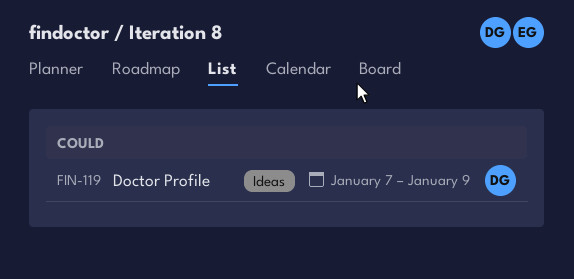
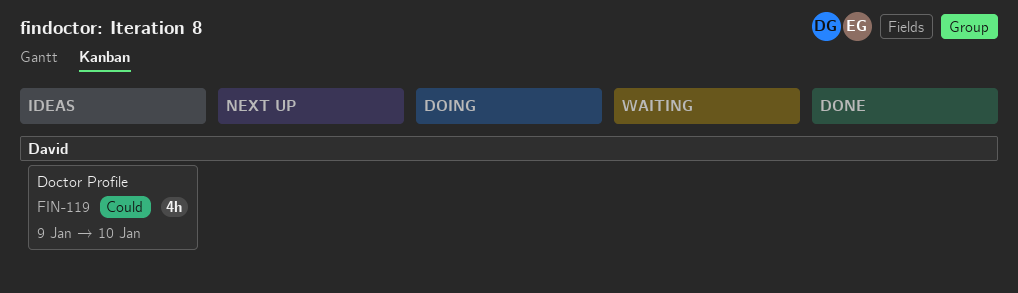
FIN-119, start: Jan 7 -> Jan 9
FIN-119, due: Jan 9 -> Jan 10

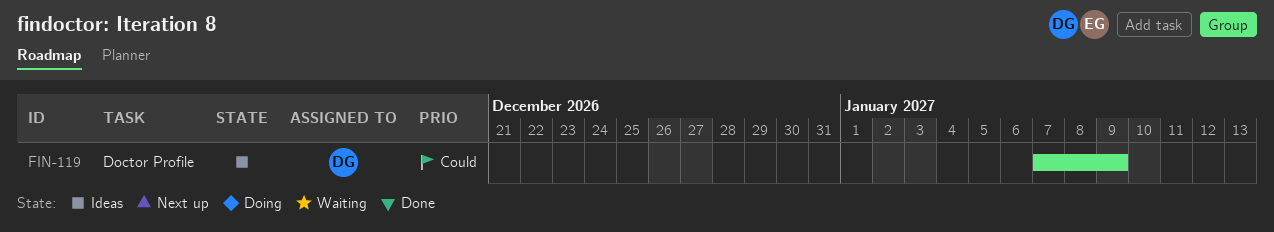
FIN-119, start: Jan 9 -> Jan 7
FIN-119, due: Jan 10 -> Jan 9

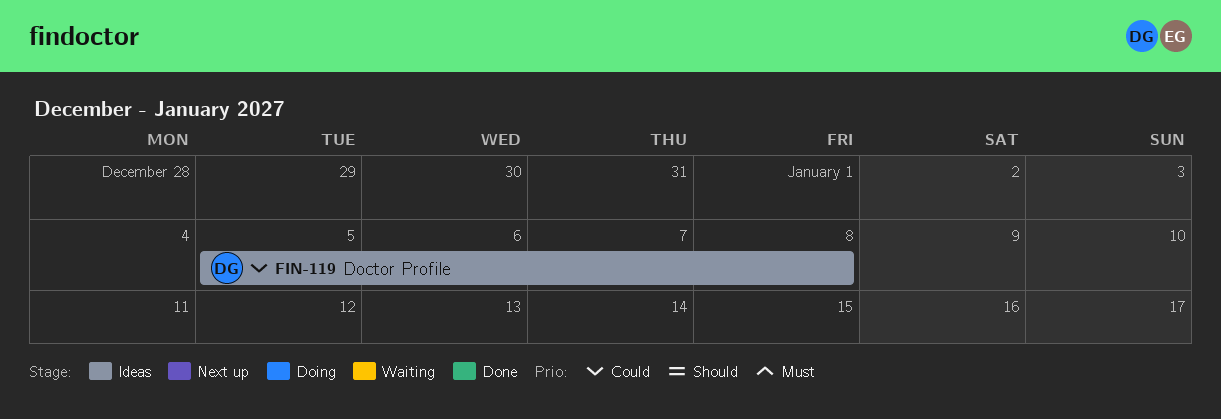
FIN-119, start: Jan 7 -> Jan 5
FIN-119, due: Jan 9 -> Jan 8

